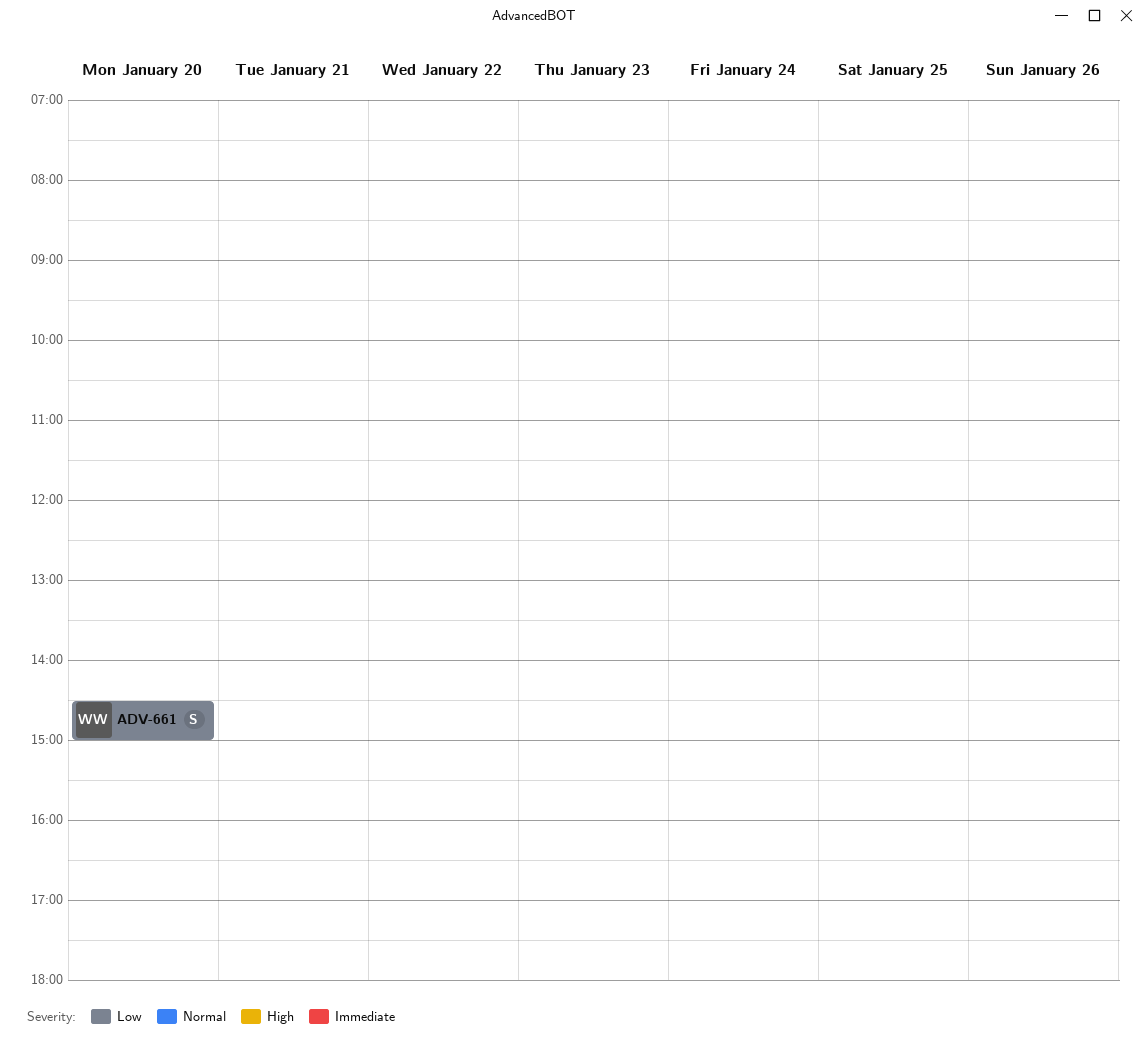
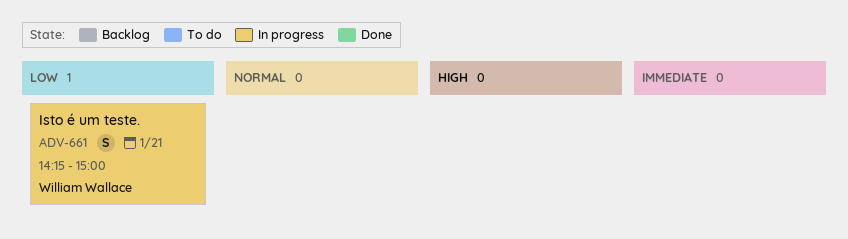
ADV-661, day: Jan 20 -> Jan 21
ADV-661, begins: 14:30 -> 14:15

